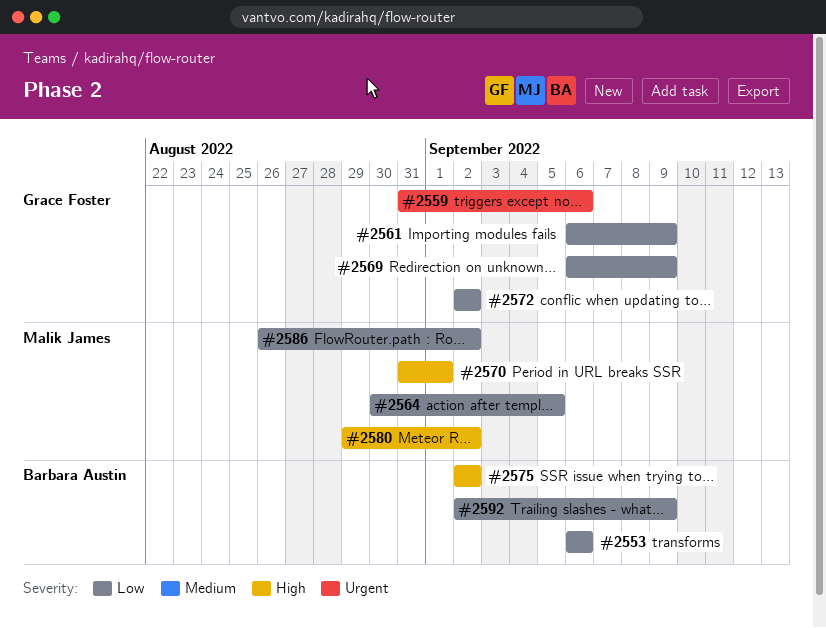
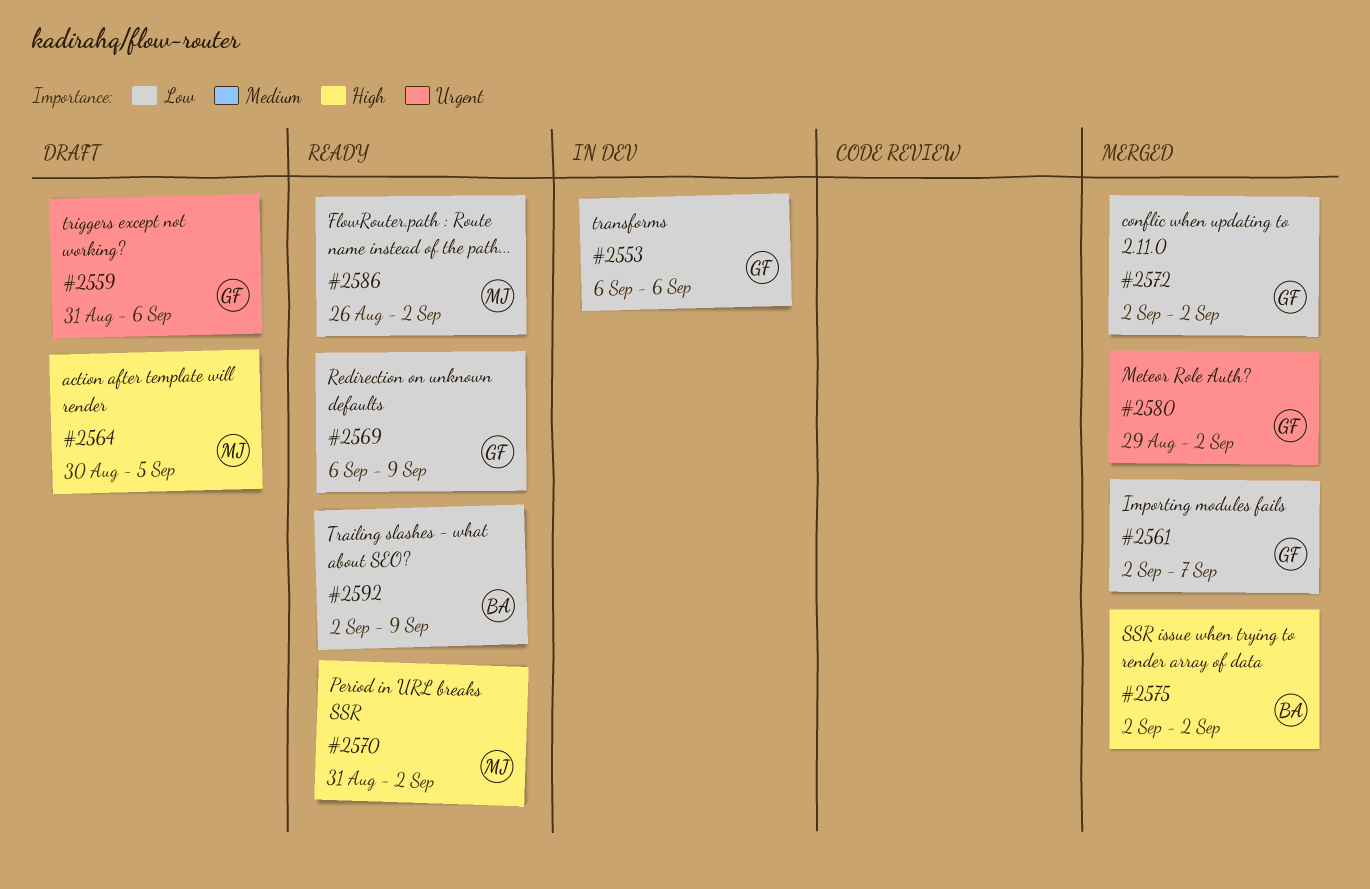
#2553, owner: Barbara Austin -> Grace Foster
#2561, start: Sep 6 -> Sep 2
#2561, due: Sep 9 -> Sep 7
#2564, priority: Low -> High
#2570, due: Sep 1 -> Sep 2
#2580, owner: Malik James -> Grace Foster
#2580, priority: High -> Urgent

